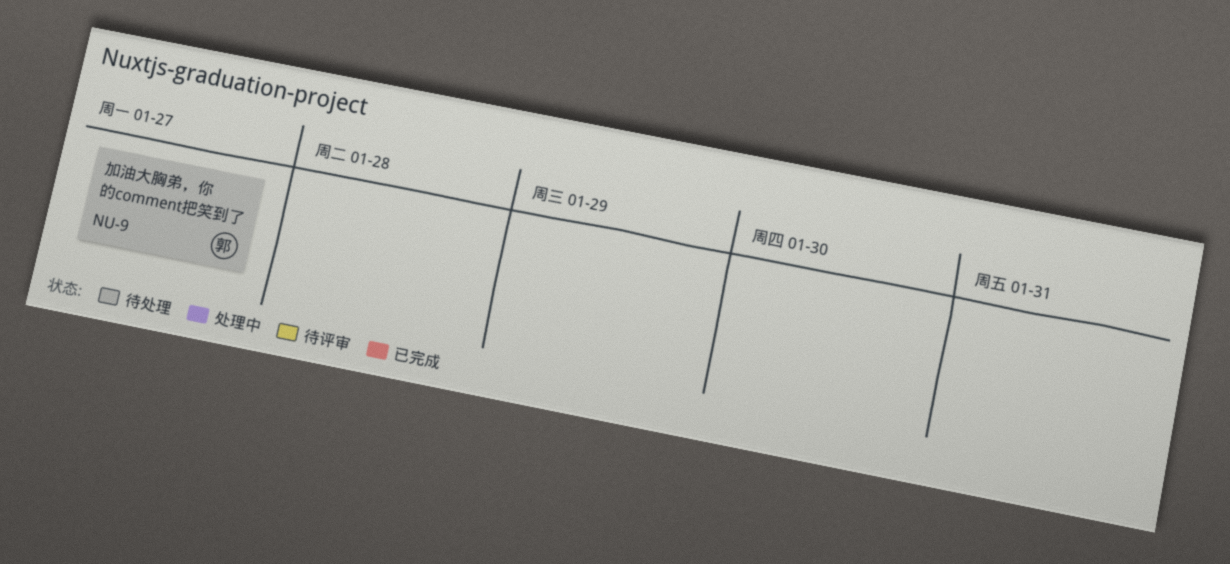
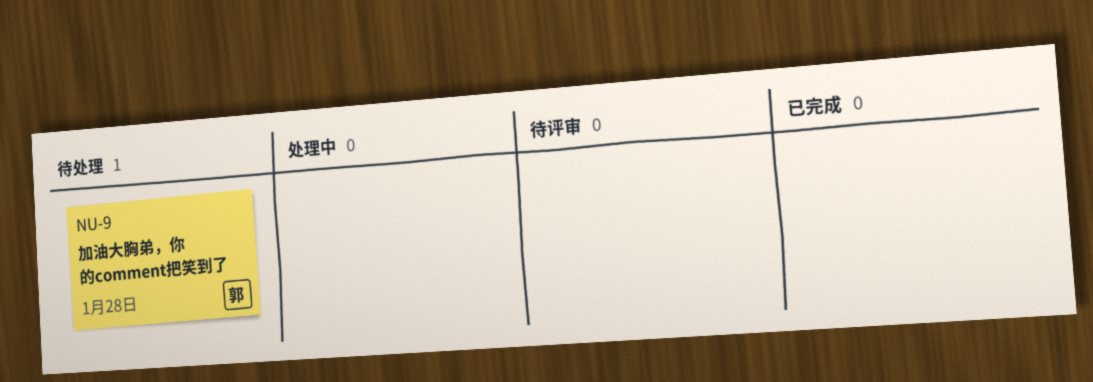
NU-9, due: Jan 27 -> Jan 28

